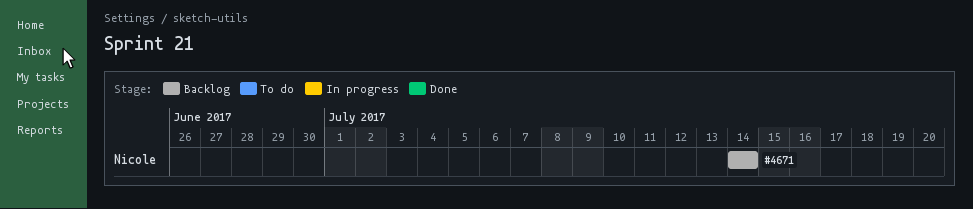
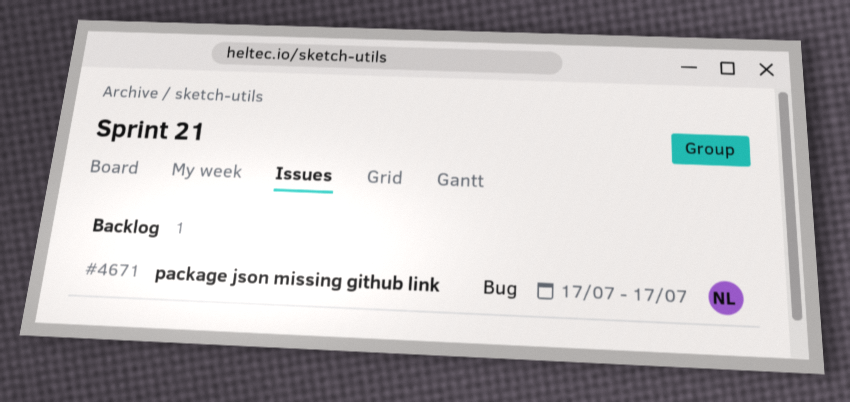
#4671, start: Jul 14 -> Jul 17
#4671, due: Jul 14 -> Jul 17

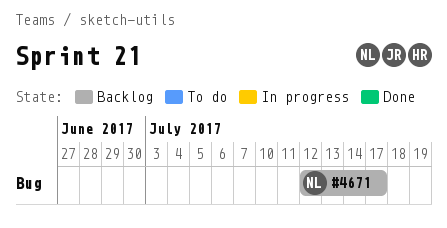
#4671, start: Jul 17 -> Jul 12

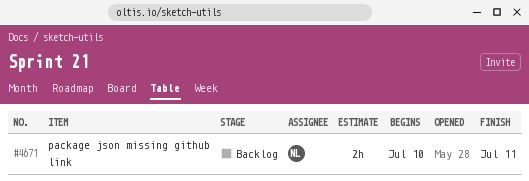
#4671, start: Jul 12 -> Jul 10
#4671, due: Jul 17 -> Jul 11

